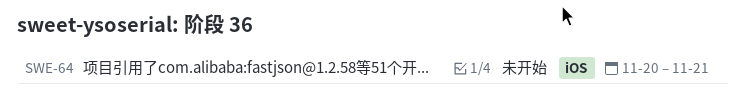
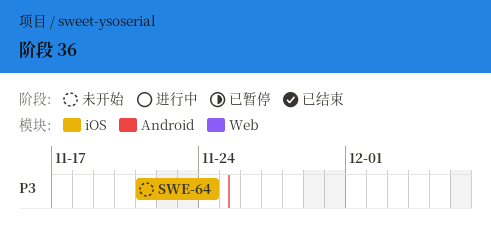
SWE-64, start: Nov 20 -> Nov 21
SWE-64, due: Nov 21 -> Nov 24

